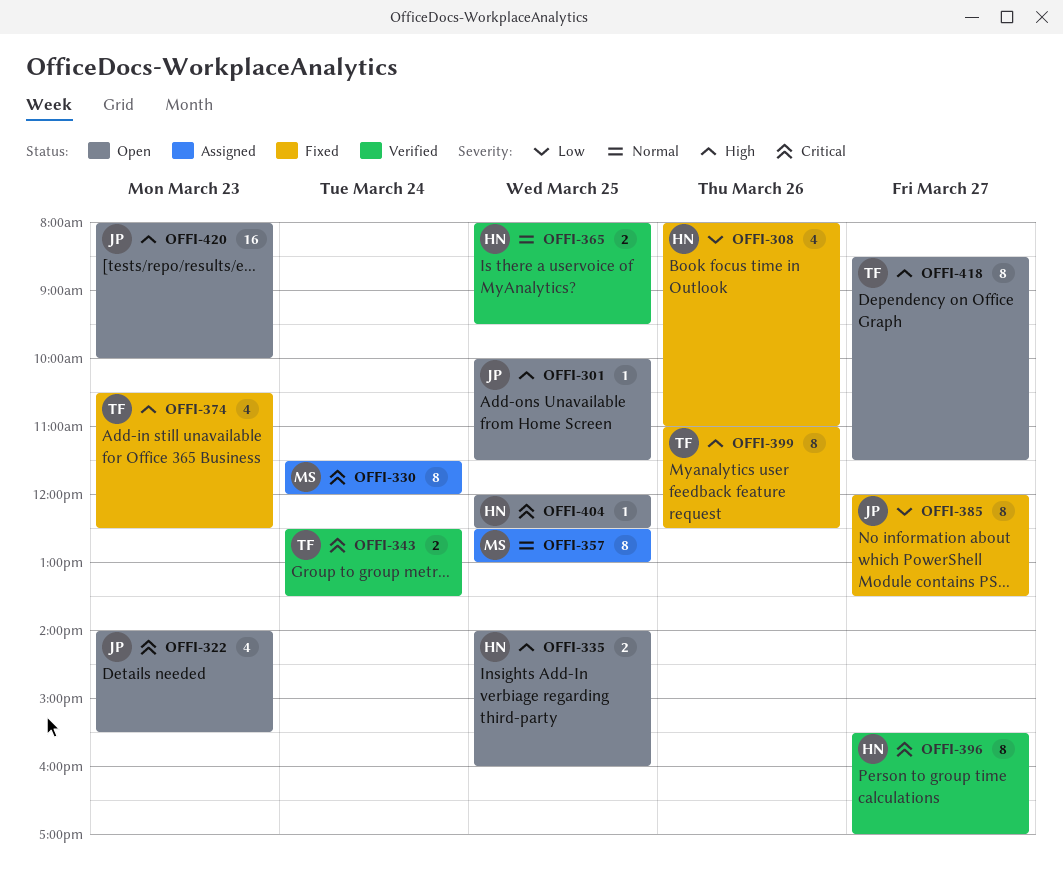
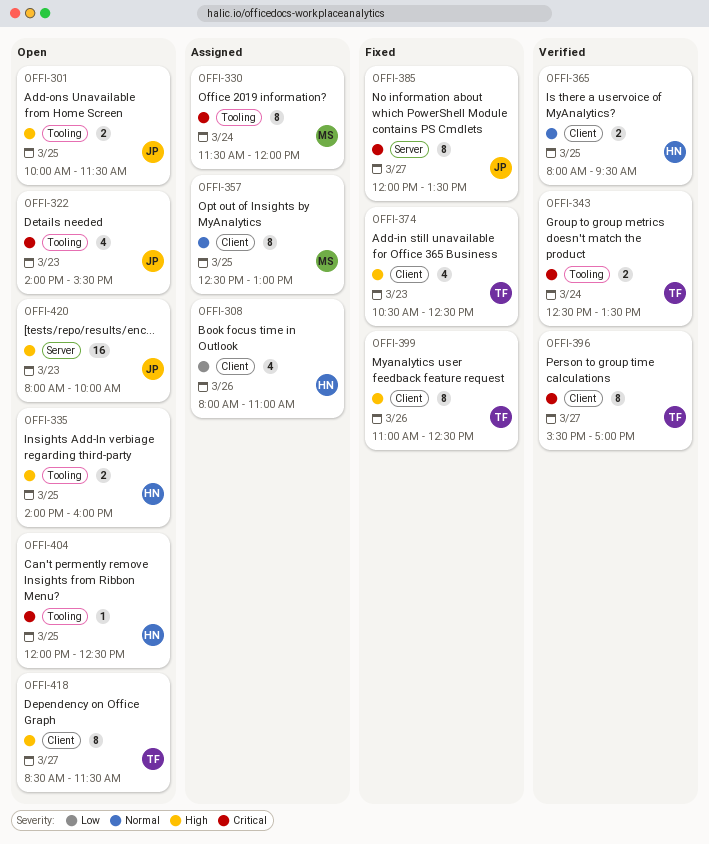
OFFI-301, estimate: 1 -> 2
OFFI-308, status: Fixed -> Assigned
OFFI-385, priority: Low -> Critical
OFFI-396, owner: HN -> TF

